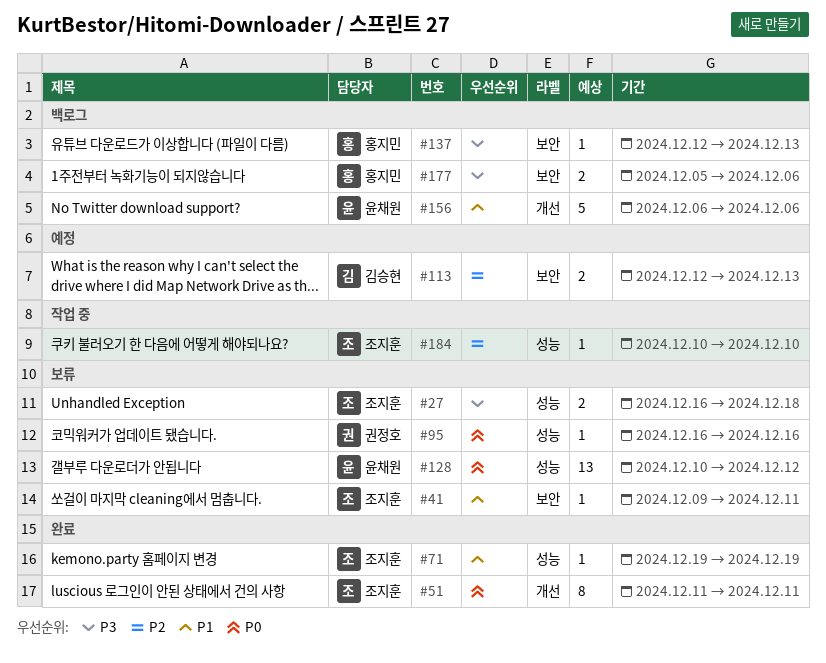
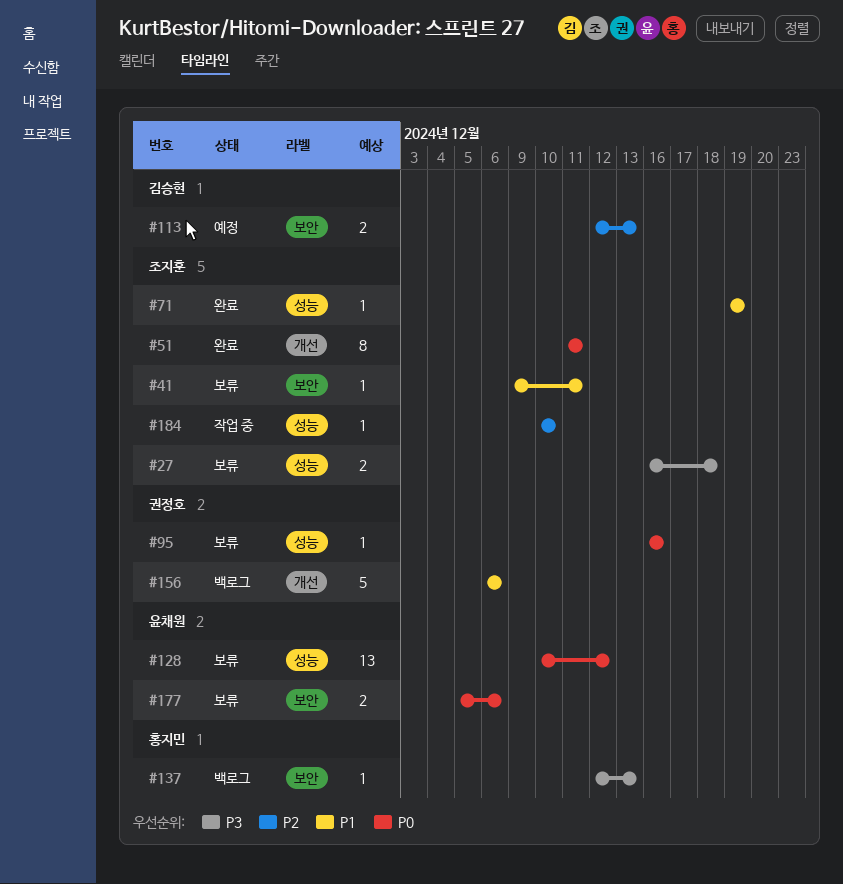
#156, owner: 윤채원 -> 권정호
#177, status: 백로그 -> 보류
#177, owner: 홍지민 -> 윤채원
#177, priority: P3 -> P0

